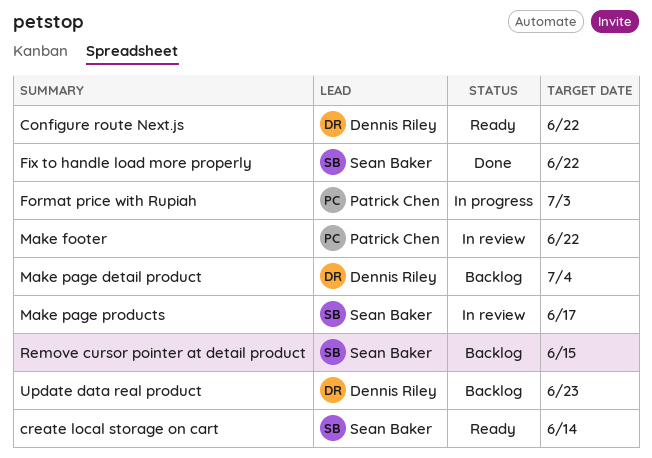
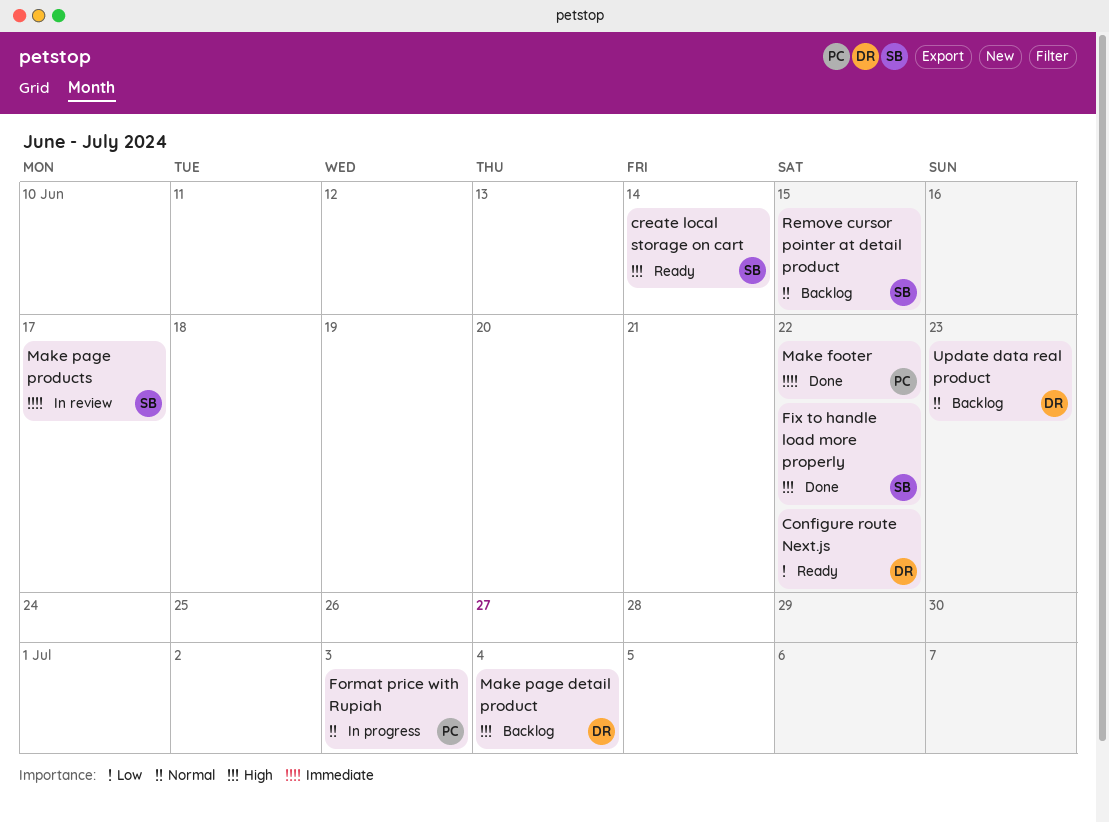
Make footer, status: In review -> Done

